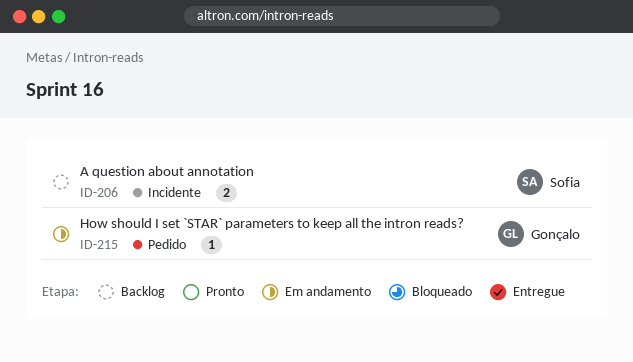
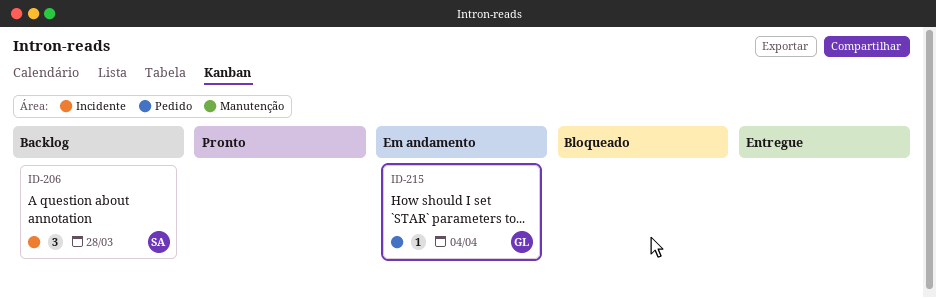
ID-206, estimate: 2 -> 3

